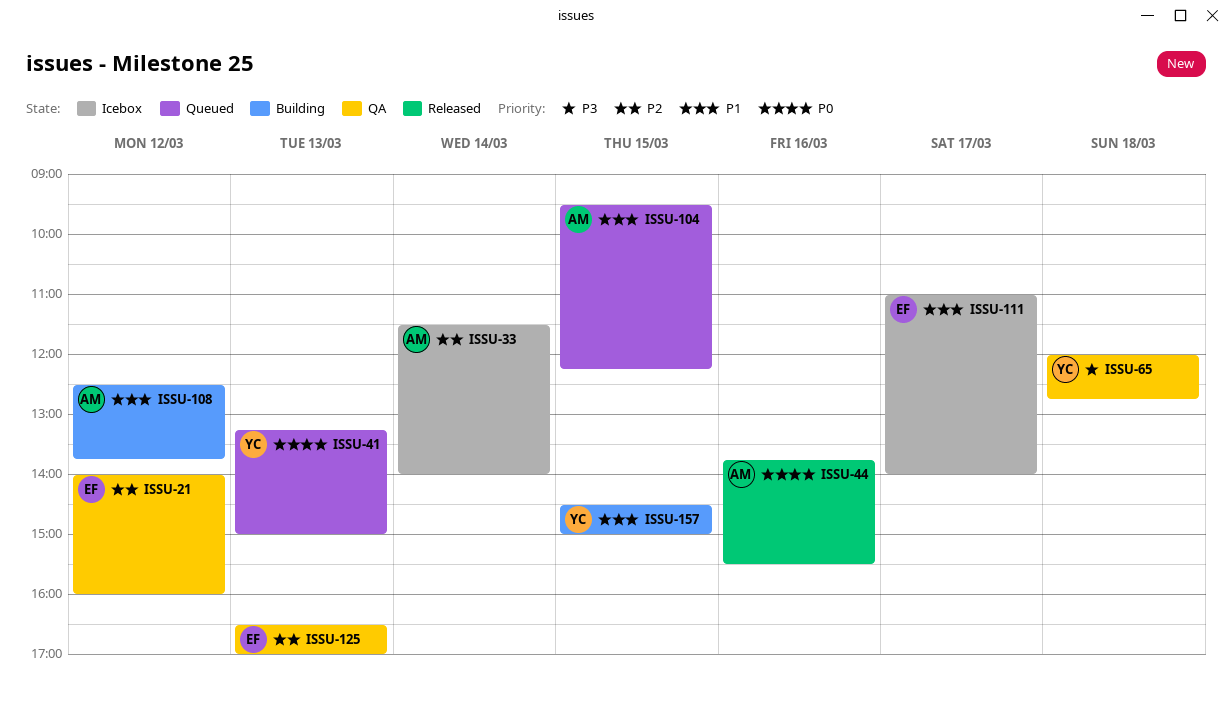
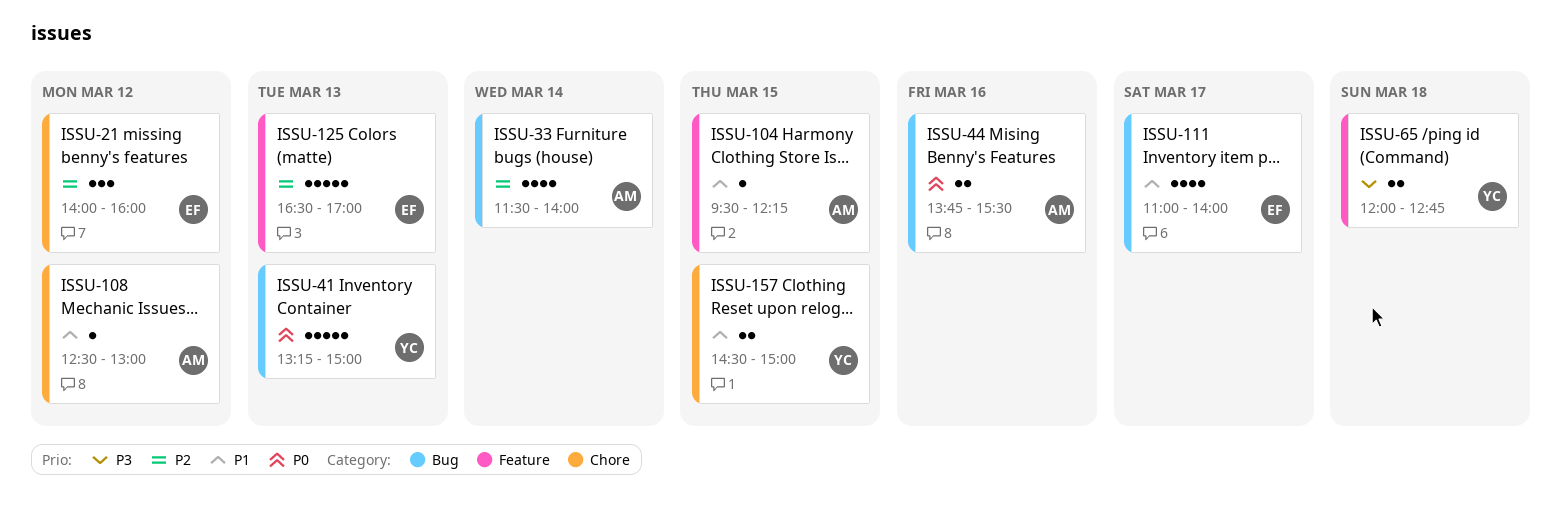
ISSU-108, ends: 13:45 -> 13:00

